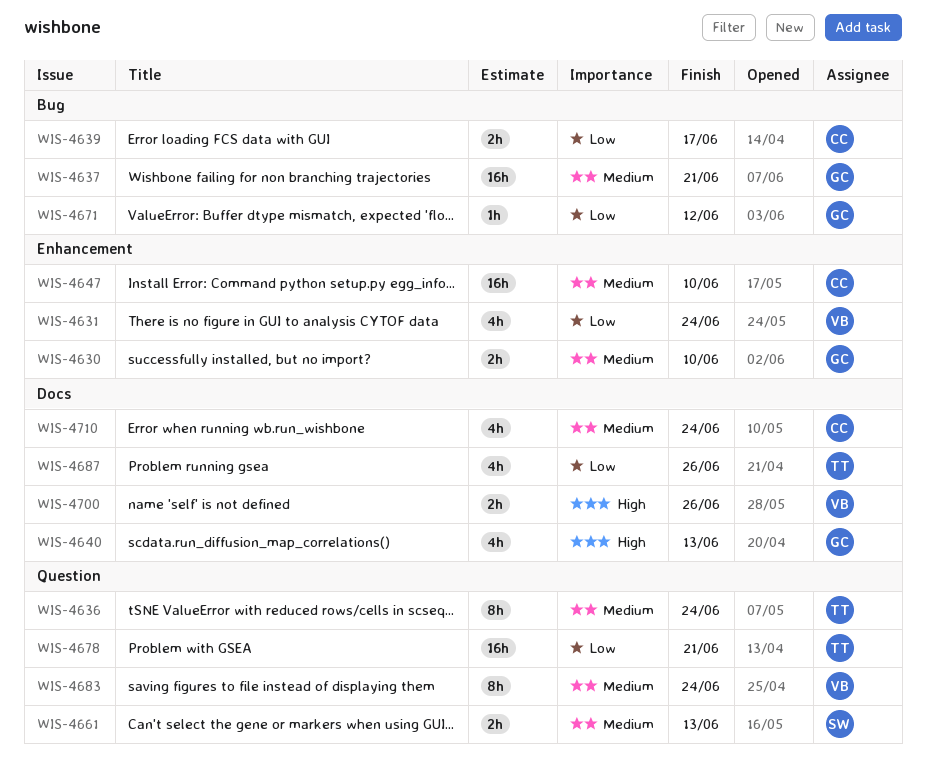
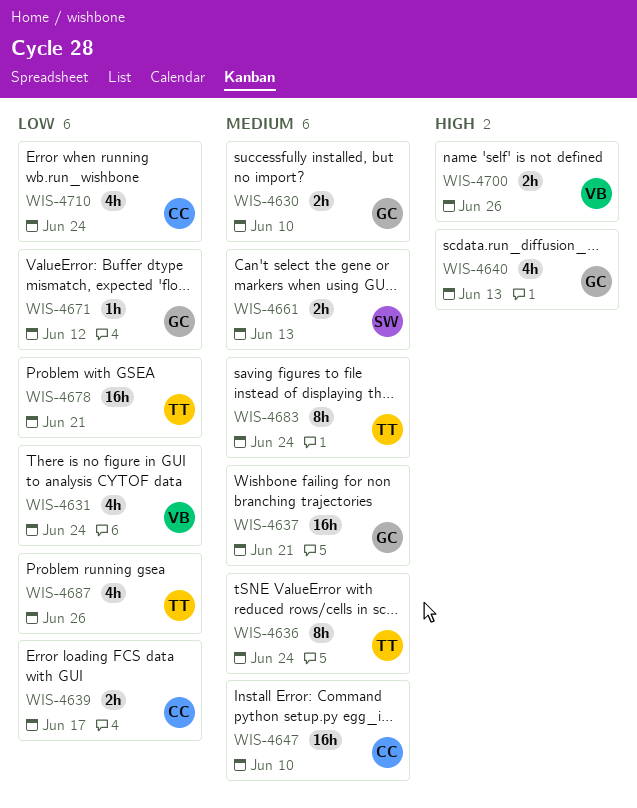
WIS-4683, owner: VB -> TT
WIS-4710, priority: Medium -> Low

